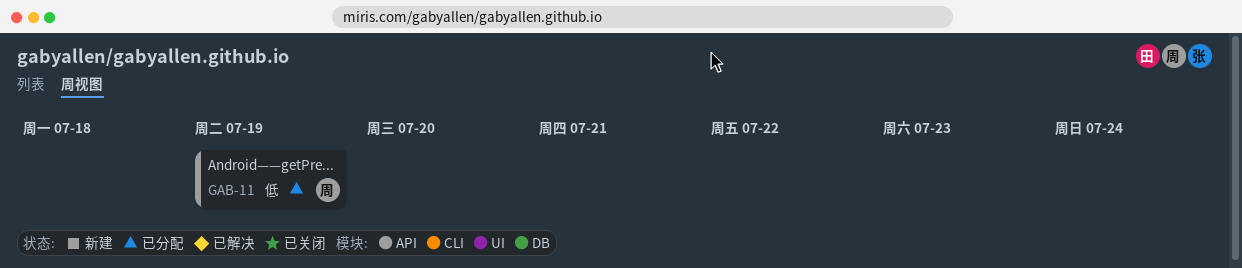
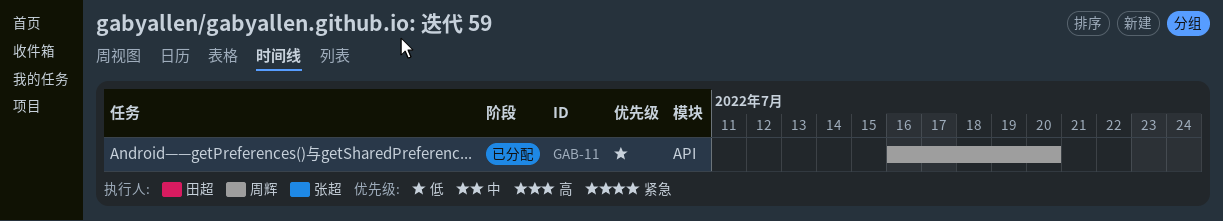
GAB-11, due: Jul 19 -> Jul 20

